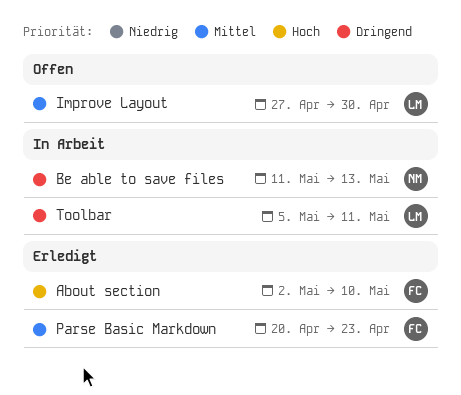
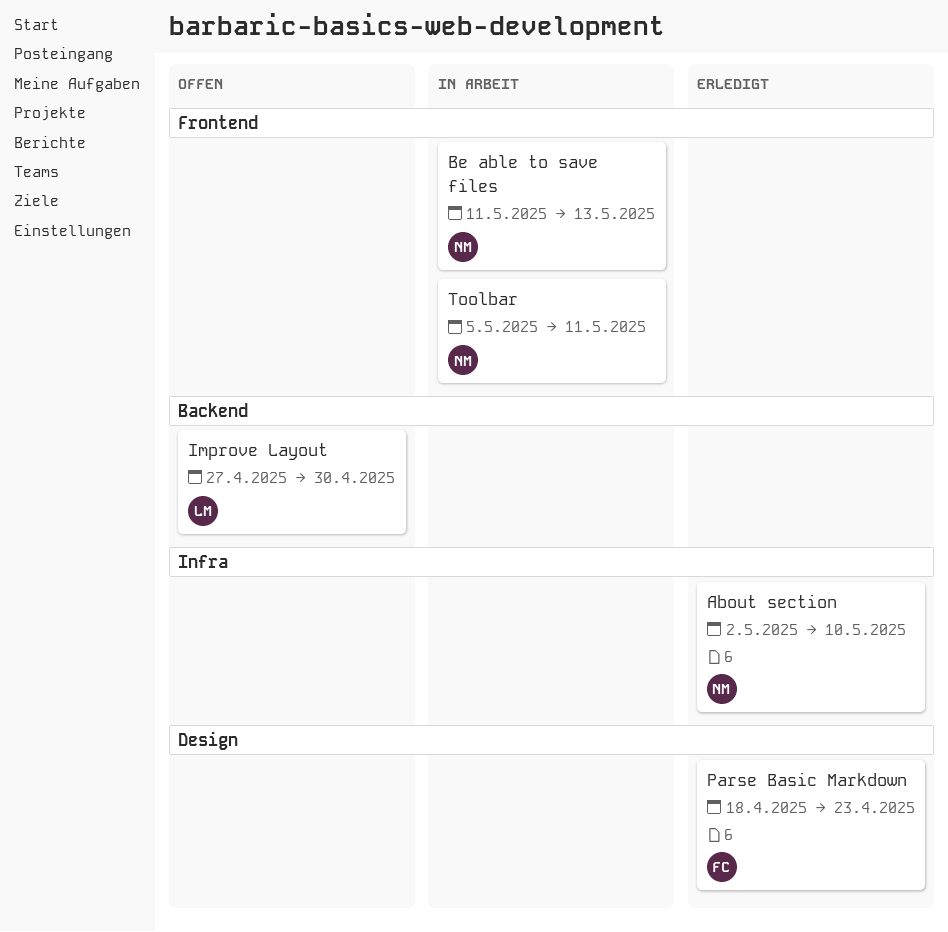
About section, owner: FC -> NM
Parse Basic Markdown, start: Apr 20 -> Apr 18
Toolbar, owner: LM -> NM

